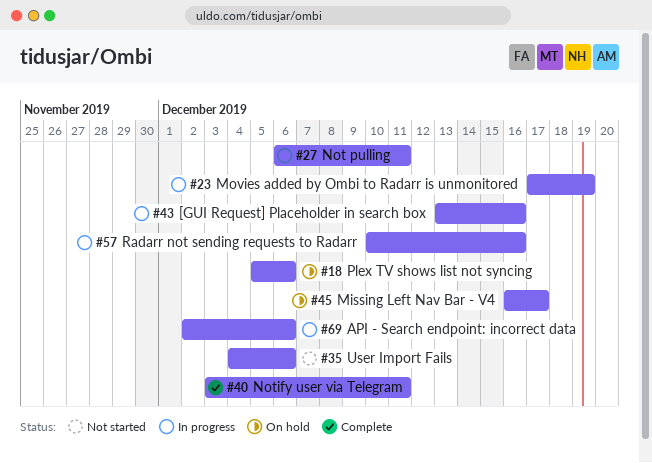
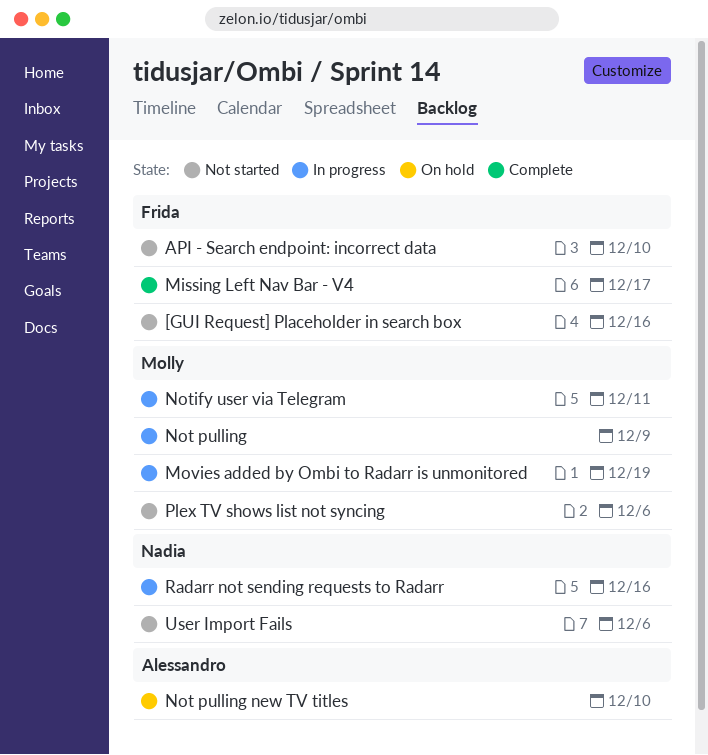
[GUI Request] Placeholder in search box, status: In progress -> Not started
API - Search endpoint: incorrect data, status: In progress -> Not started
API - Search endpoint: incorrect data, due: Dec 6 -> Dec 10
Missing Left Nav Bar - V4, status: On hold -> Complete
Not pulling, due: Dec 11 -> Dec 9
Not pulling new TV titles: none -> present
Notify user via Telegram, status: Complete -> In progress
Plex TV shows list not syncing, status: On hold -> Not started

